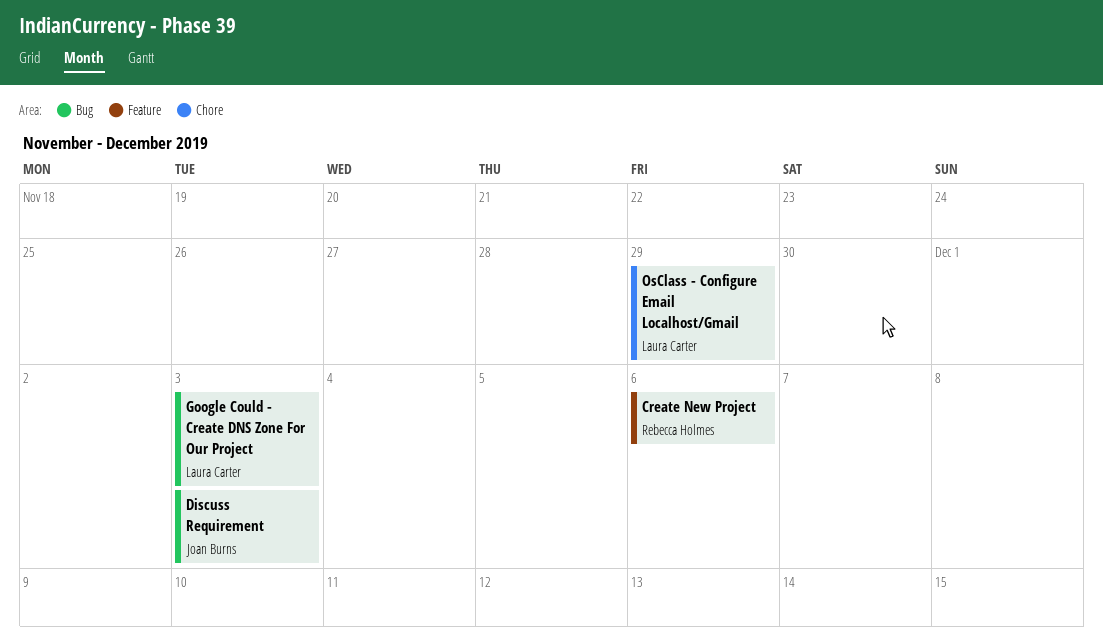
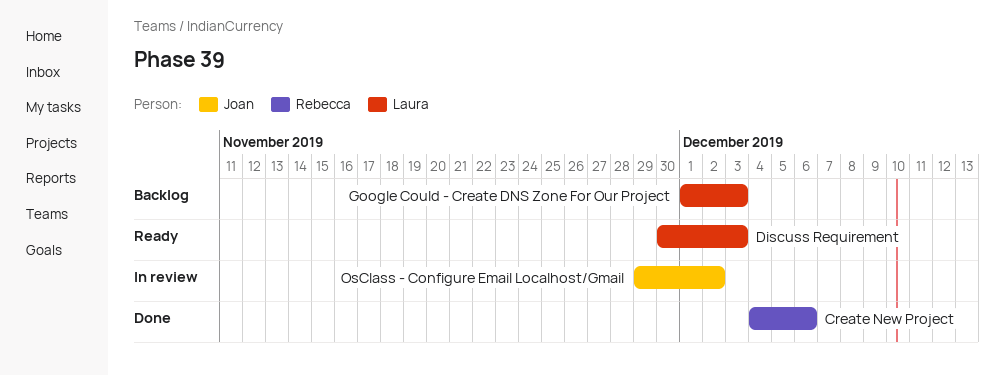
Discuss Requirement, owner: Joan Burns -> Laura Carter
OsClass - Configure Email Localhost/Gmail, owner: Laura Carter -> Joan Burns
OsClass - Configure Email Localhost/Gmail, due: Nov 29 -> Dec 2

